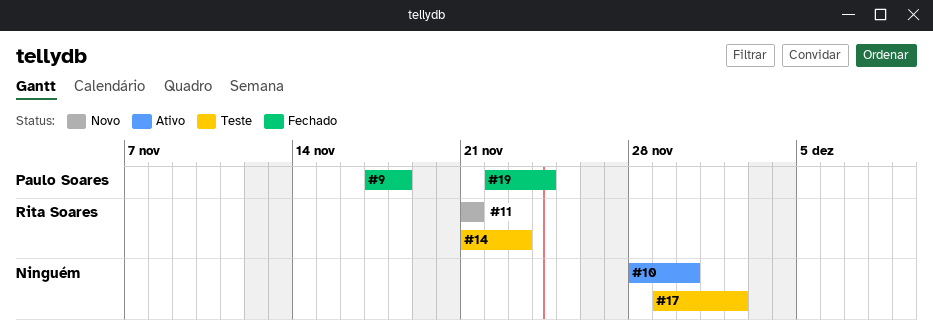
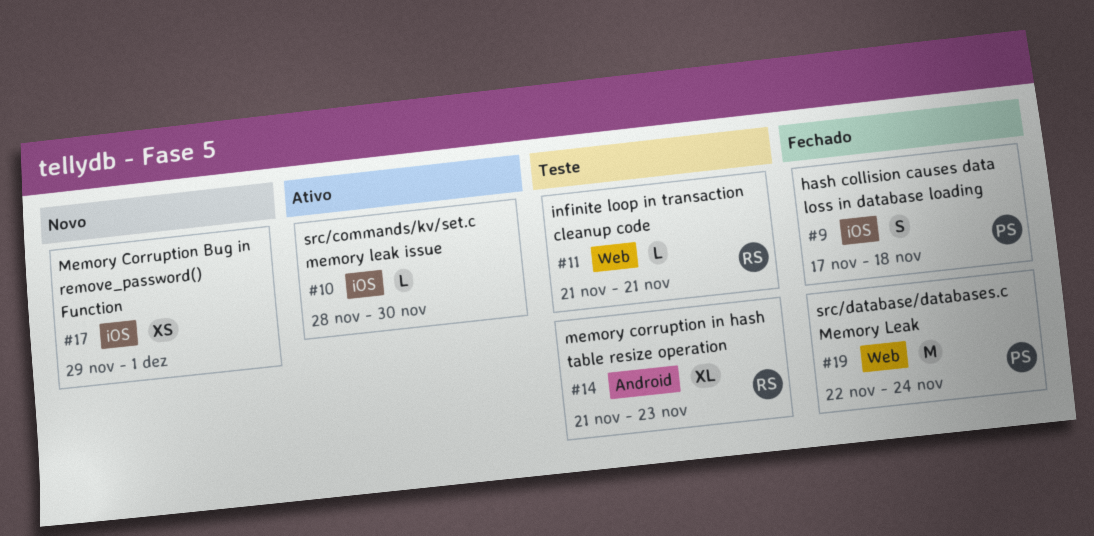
#11, status: Novo -> Teste
#17, status: Teste -> Novo
#17, due: Dec 2 -> Dec 1

